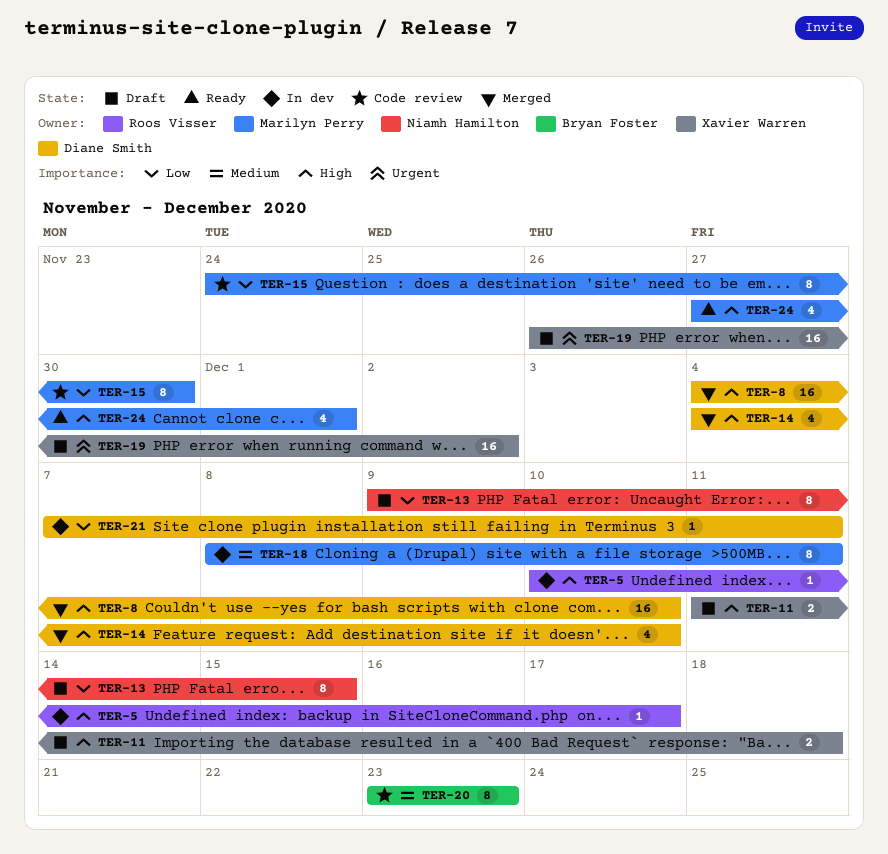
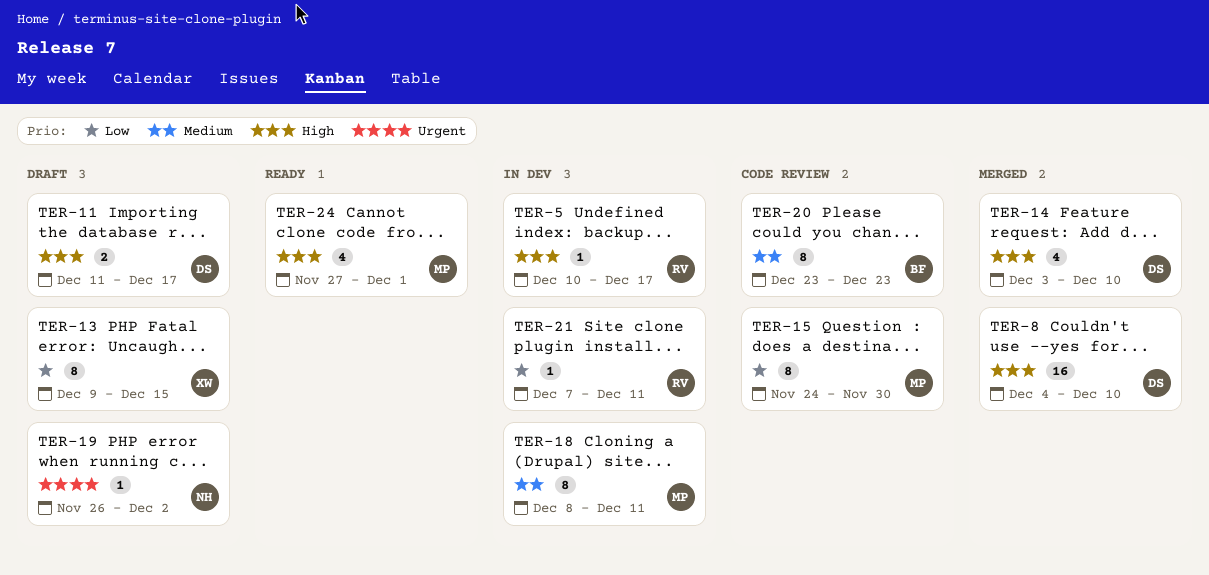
TER-11, owner: Xavier Warren -> Diane Smith
TER-11, due: Dec 18 -> Dec 17
TER-13, owner: Niamh Hamilton -> Xavier Warren
TER-14, start: Dec 4 -> Dec 3
TER-19, owner: Xavier Warren -> Niamh Hamilton
TER-19, estimate: 16 -> 1
TER-21, owner: Diane Smith -> Roos Visser

